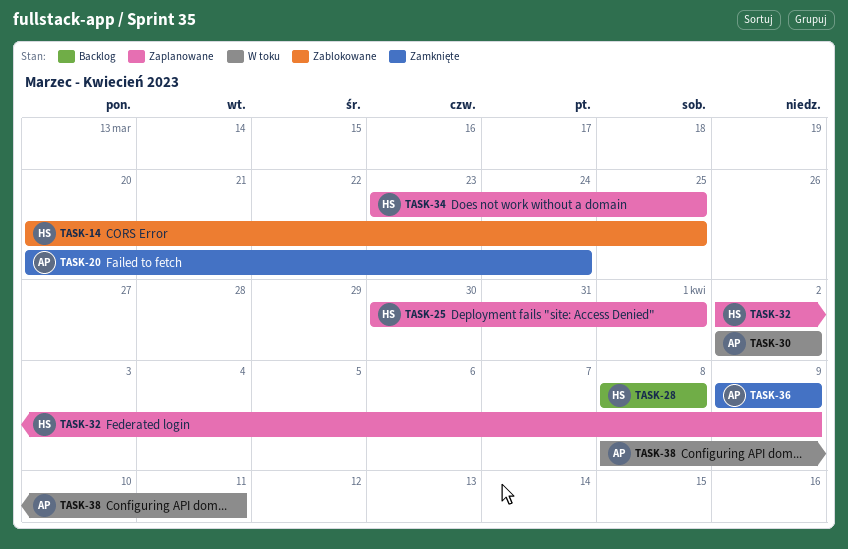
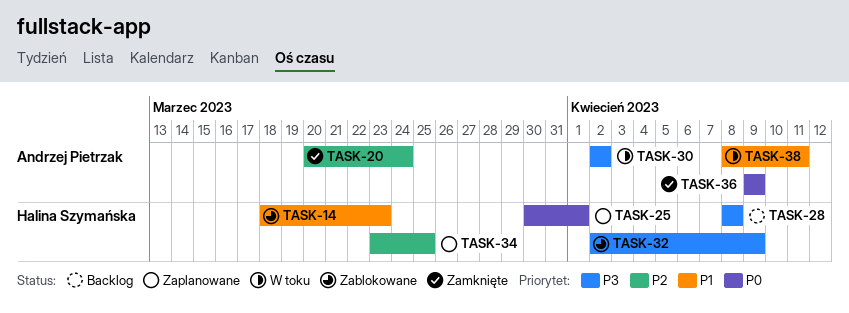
TASK-14, start: Mar 20 -> Mar 18
TASK-14, due: Mar 25 -> Mar 23
TASK-32, status: Zaplanowane -> Zablokowane

